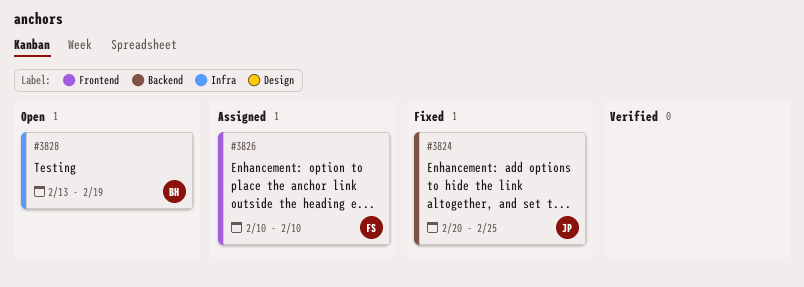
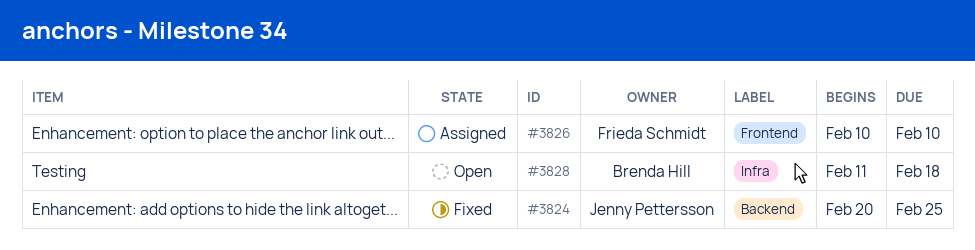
#3828, start: Feb 13 -> Feb 11
#3828, due: Feb 19 -> Feb 18

